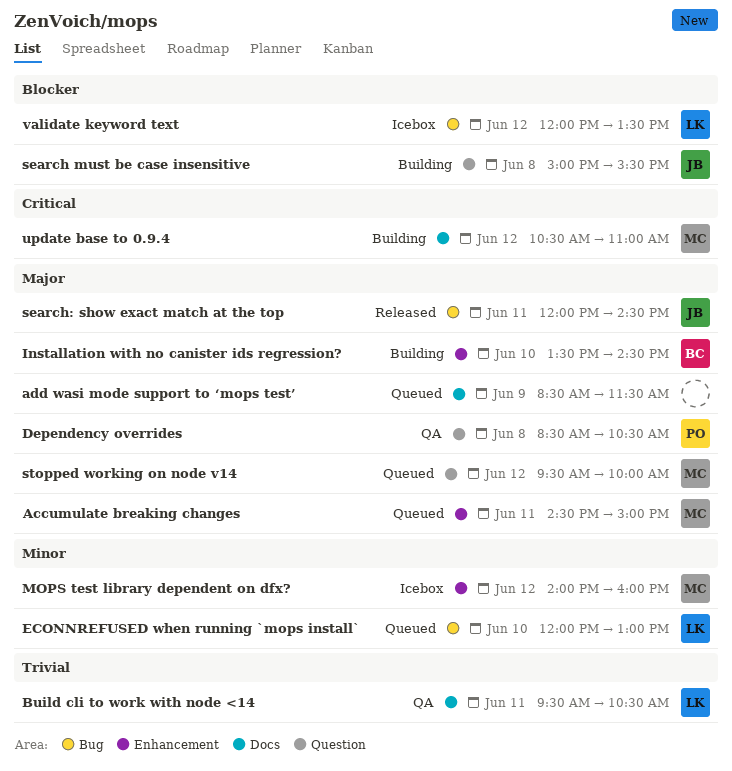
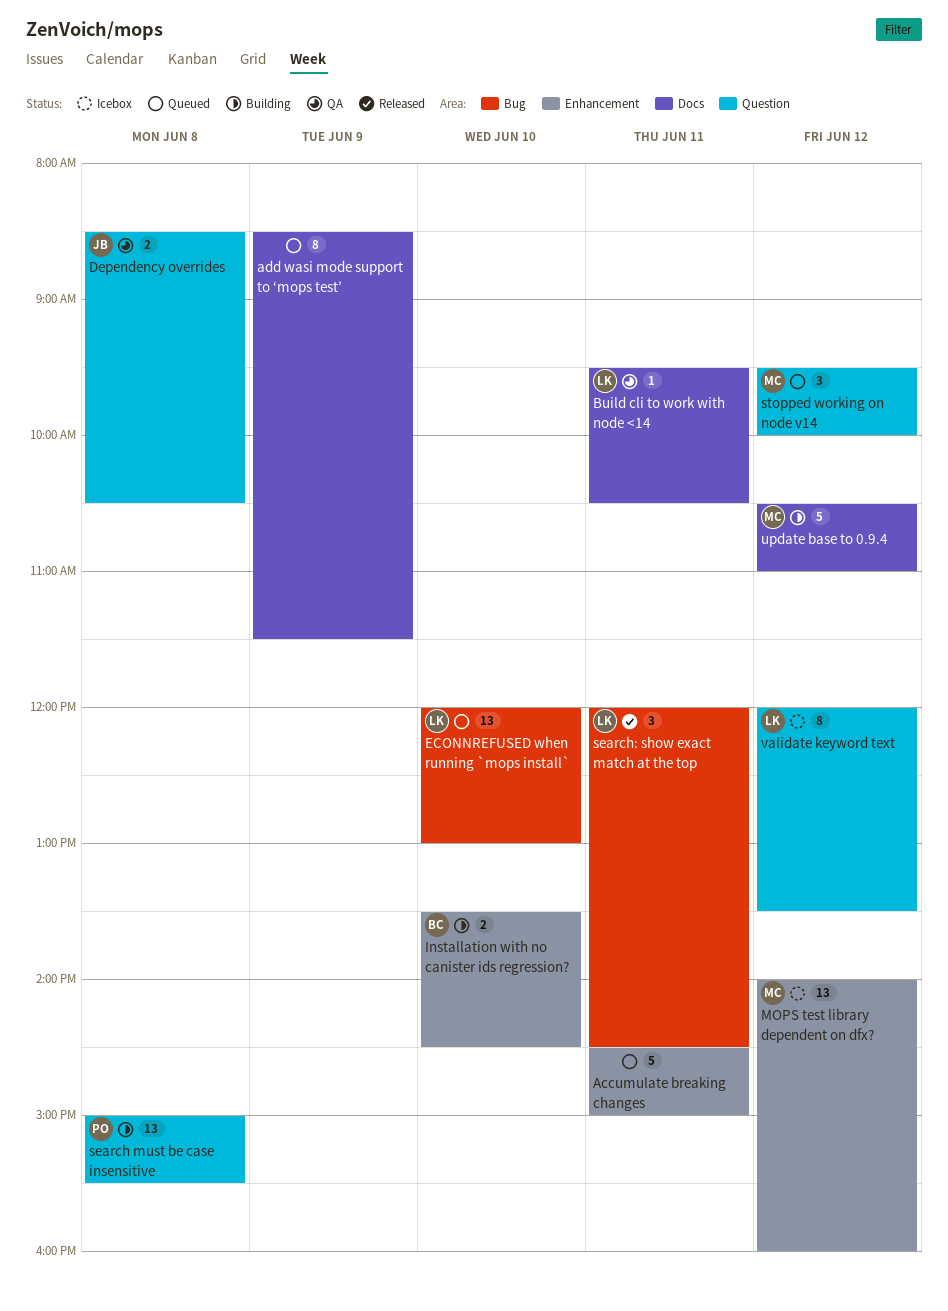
Accumulate breaking changes, owner: MC -> none
Dependency overrides, owner: PO -> JB
search must be case insensitive, owner: JB -> PO
search: show exact match at the top, owner: JB -> LK
validate keyword text, label: Bug -> Question

